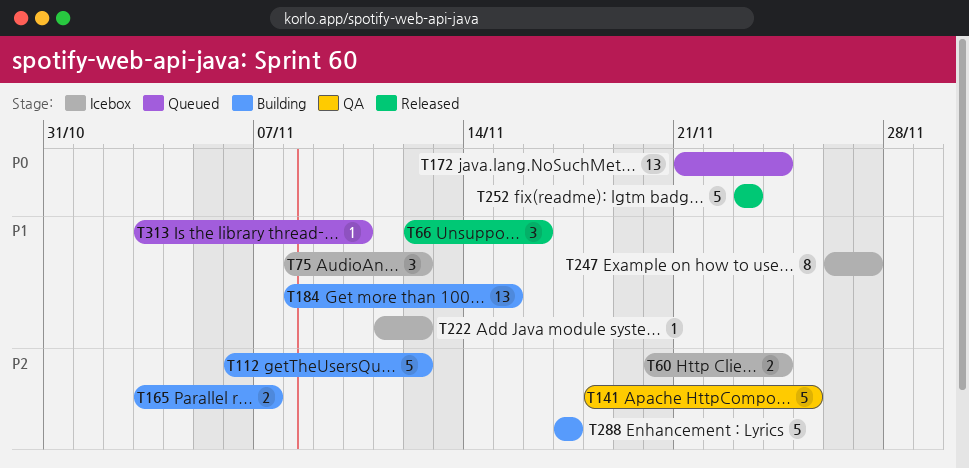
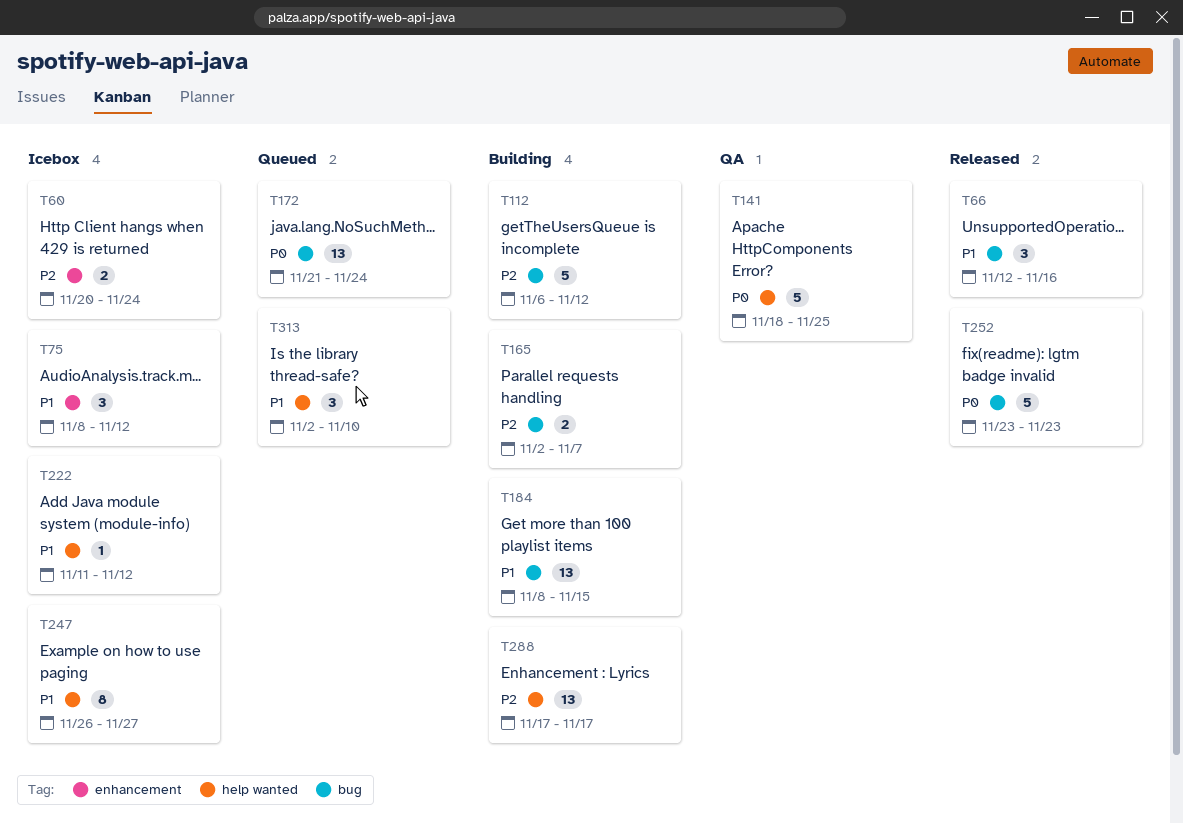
T141, priority: P2 -> P0
T165, start: Nov 3 -> Nov 2
T288, estimate: 5 -> 13
T313, estimate: 1 -> 3
T313, start: Nov 3 -> Nov 2

